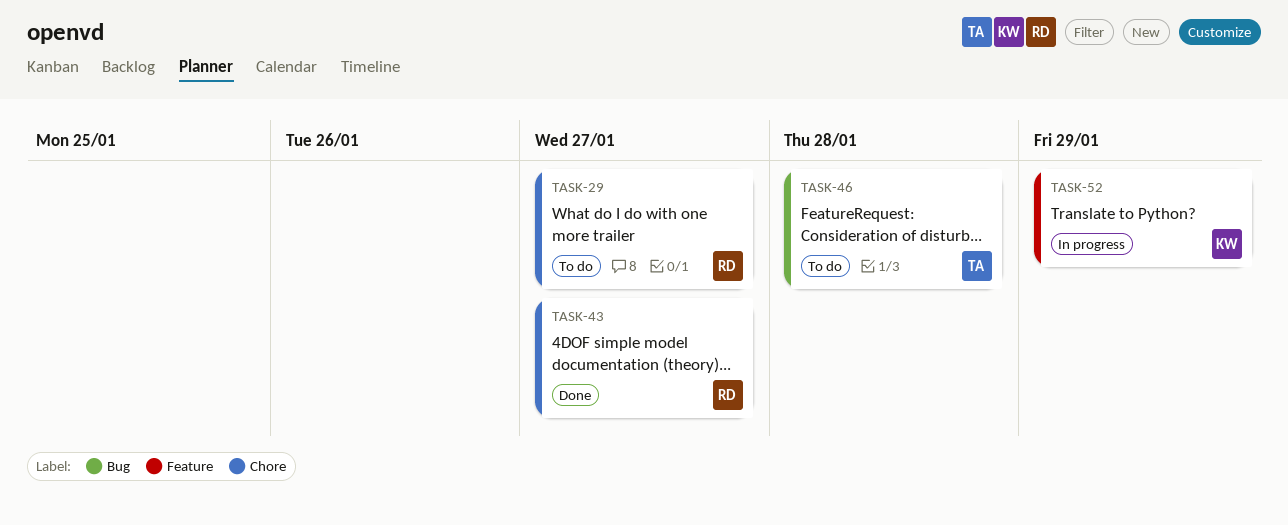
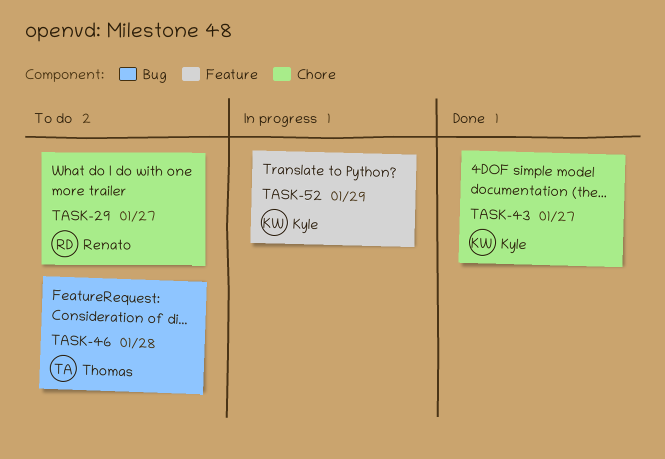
TASK-43, owner: Renato -> Kyle

